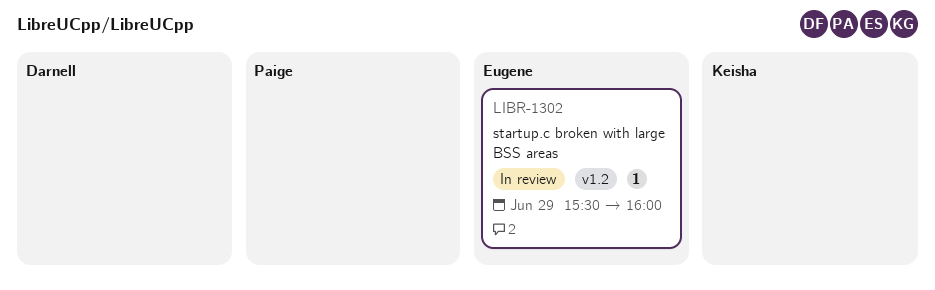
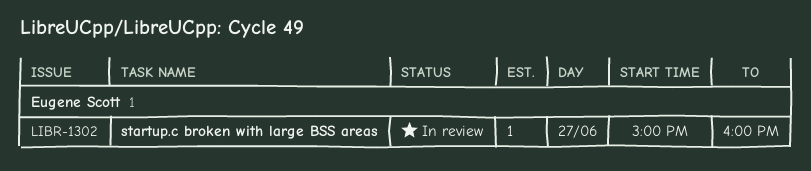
LIBR-1302, day: Jun 29 -> Jun 27
LIBR-1302, begins: 15:30 -> 15:00

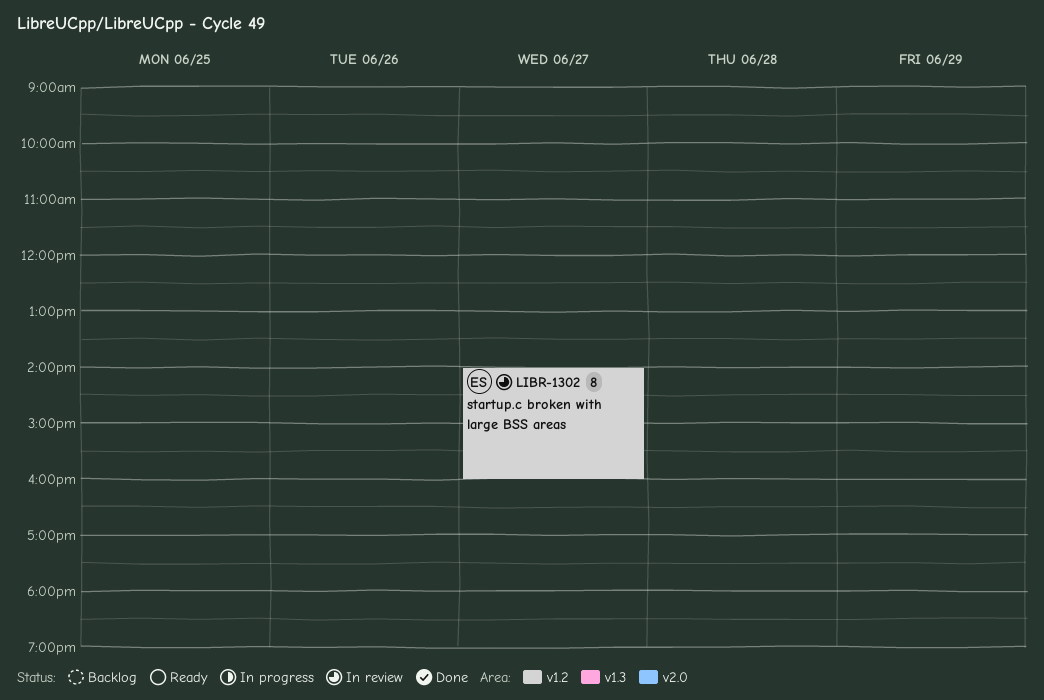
LIBR-1302, estimate: 1 -> 8
LIBR-1302, begins: 15:00 -> 14:00

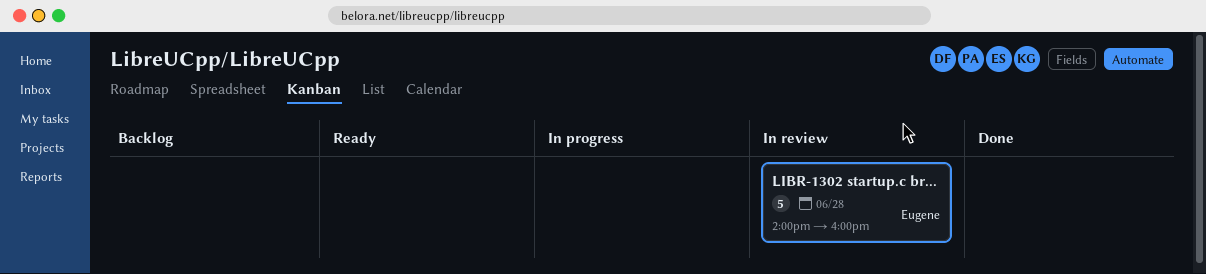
LIBR-1302, estimate: 8 -> 5
LIBR-1302, day: Jun 27 -> Jun 28

